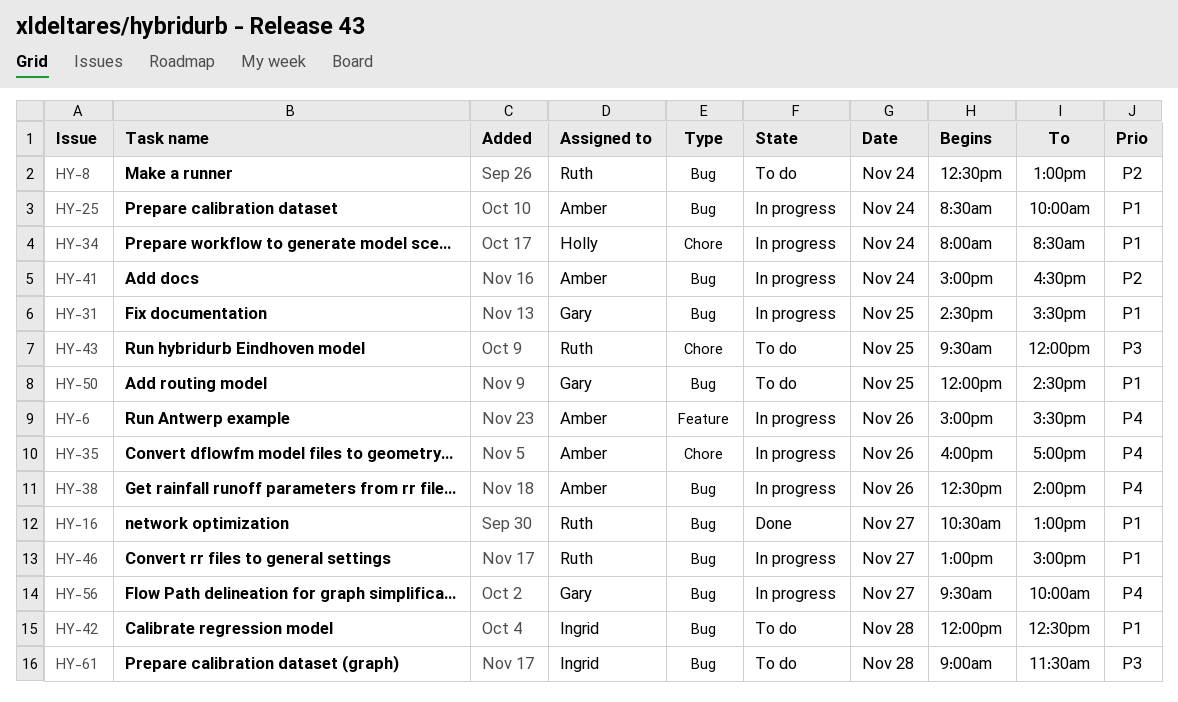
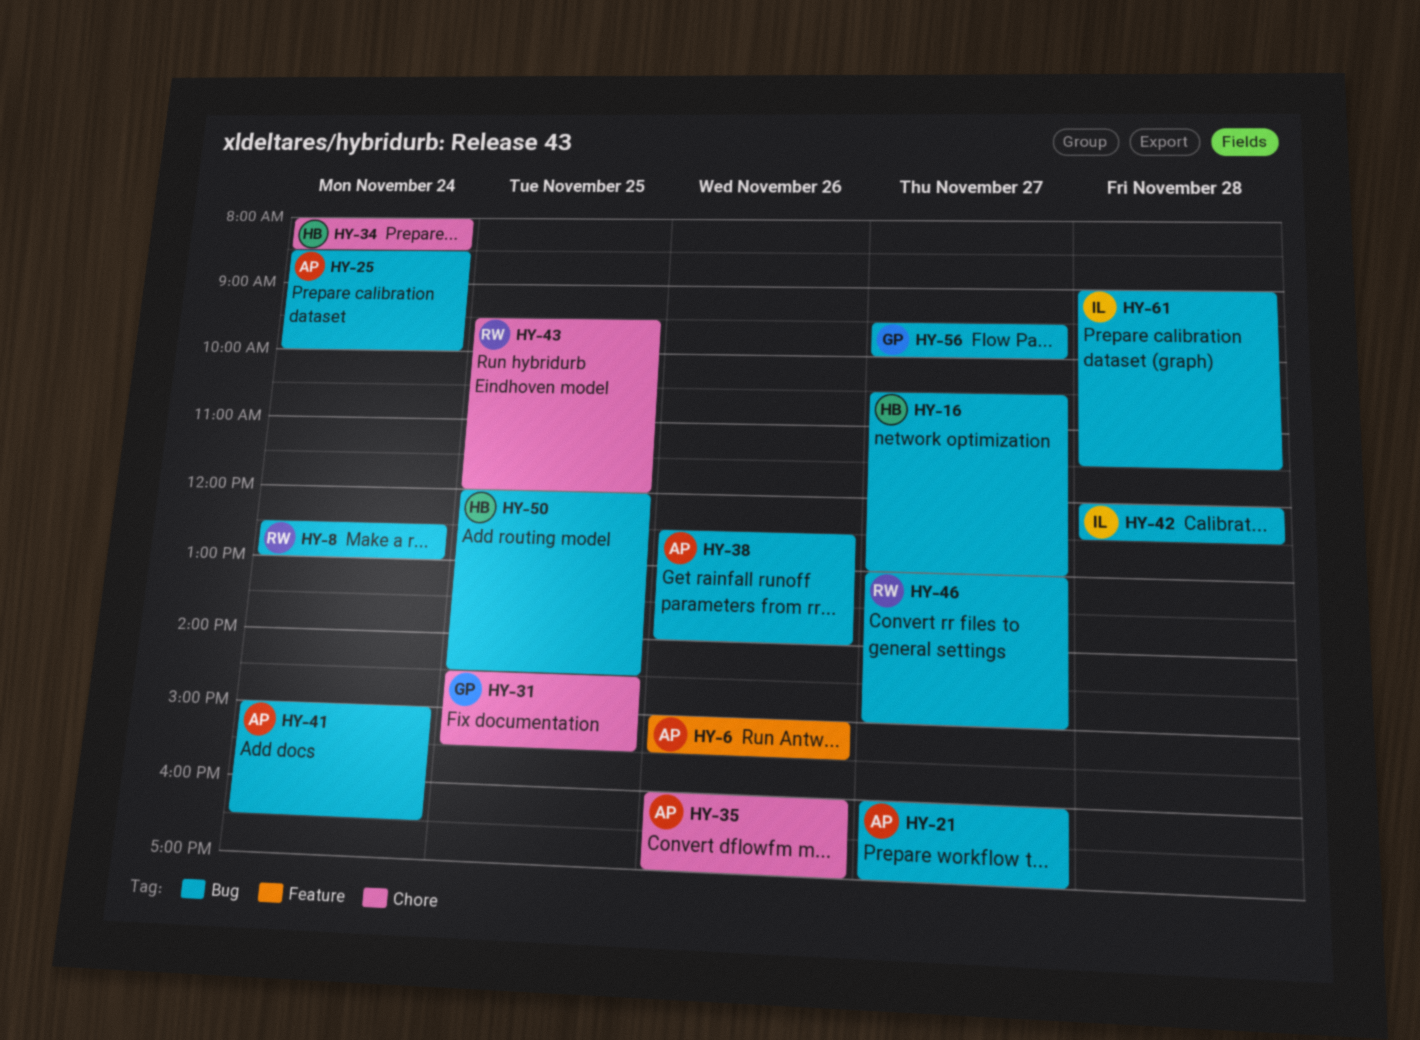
HY-16, owner: Ruth -> Holly
HY-21: none -> present
HY-31, label: Bug -> Chore
HY-50, owner: Gary -> Holly

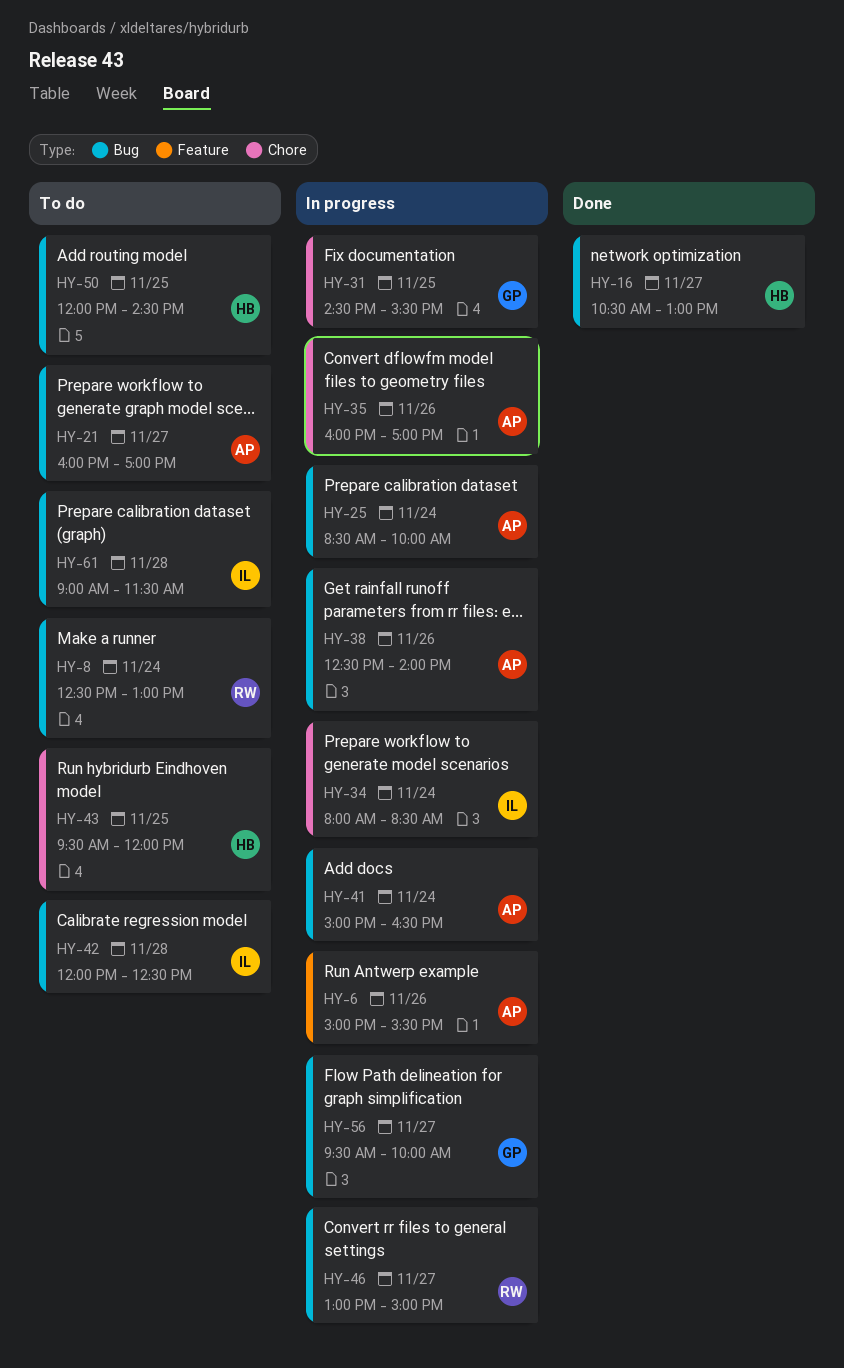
HY-34, owner: HB -> IL
HY-43, owner: RW -> HB

